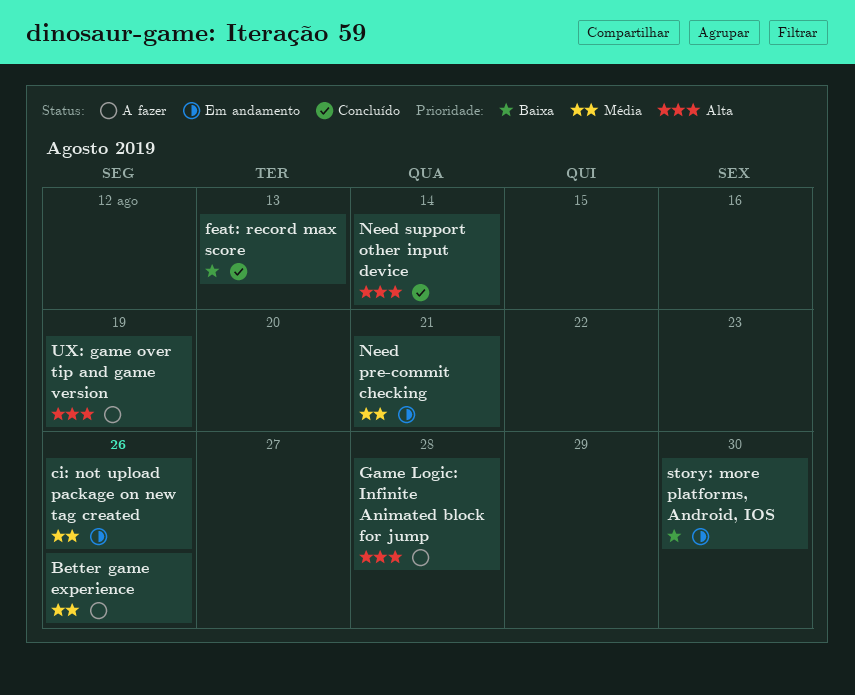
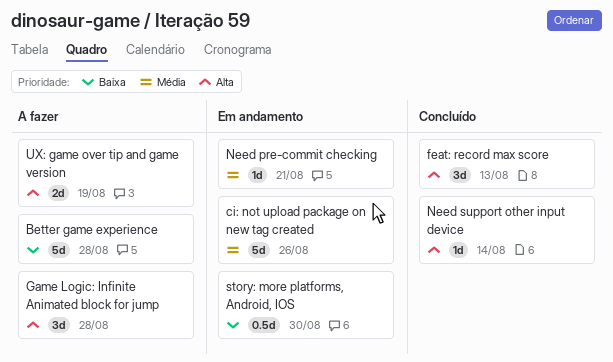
Better game experience, priority: Média -> Baixa
Better game experience, due: Aug 26 -> Aug 28
feat: record max score, priority: Baixa -> Alta

